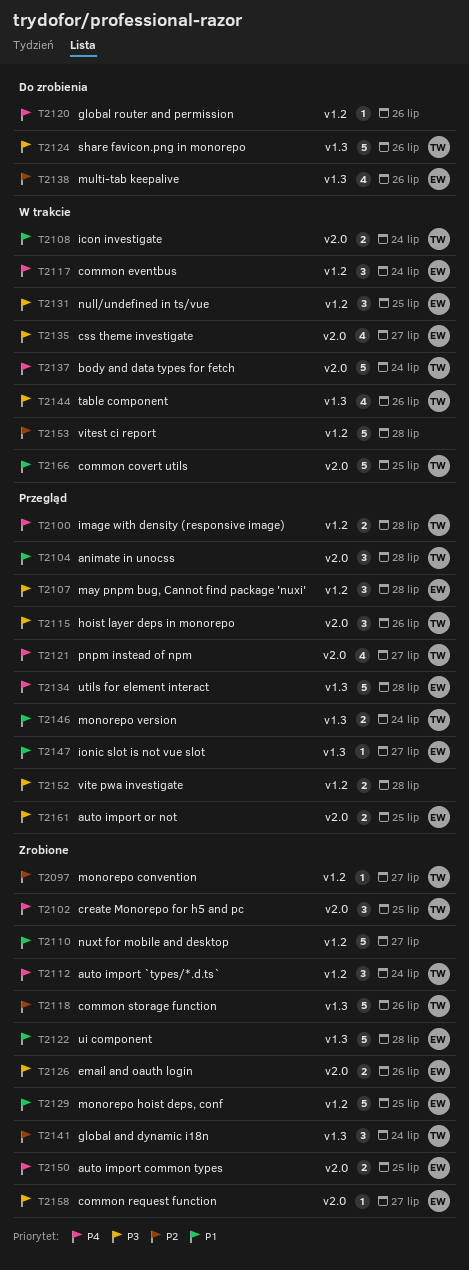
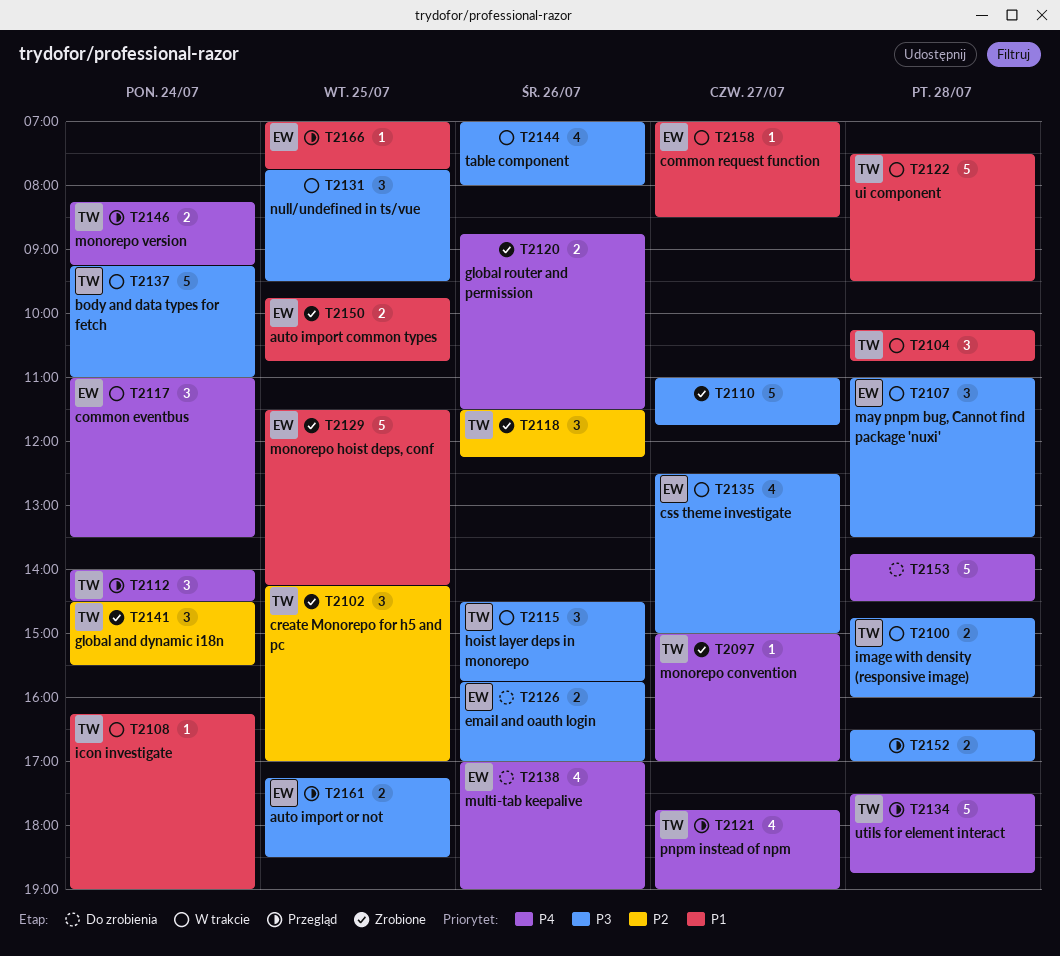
T2097, priority: P2 -> P4
T2100, status: Przegląd -> W trakcie
T2100, priority: P4 -> P3
T2102, priority: P4 -> P2
T2104, status: Przegląd -> W trakcie
T2107, status: Przegląd -> W trakcie
T2108, estimate: 2 -> 1
T2110, priority: P1 -> P3
T2112, status: Zrobione -> Przegląd
T2115, status: Przegląd -> W trakcie
T2118, estimate: 5 -> 3
T2120, status: Do zrobienia -> Zrobione
T2120, estimate: 1 -> 2
T2122, status: Zrobione -> W trakcie
T2122, owner: EW -> TW
T2124: present -> none
T2126, status: Zrobione -> Do zrobienia
T2131, owner: EW -> none
T2134, owner: EW -> TW
T2137, priority: P4 -> P3
T2138, priority: P2 -> P4
T2144, owner: TW -> none
T2146, priority: P1 -> P4
T2147: present -> none
T2150, priority: P4 -> P1
T2153, status: W trakcie -> Do zrobienia
T2153, priority: P2 -> P4
T2158, status: Zrobione -> W trakcie
T2158, priority: P3 -> P1
T2166, status: W trakcie -> Przegląd
T2166, owner: TW -> EW
T2166, estimate: 5 -> 1

